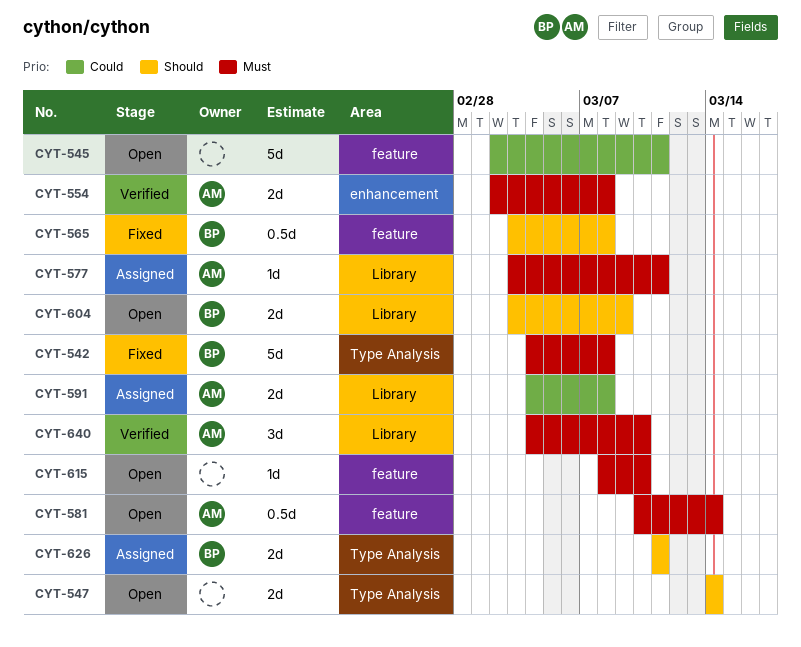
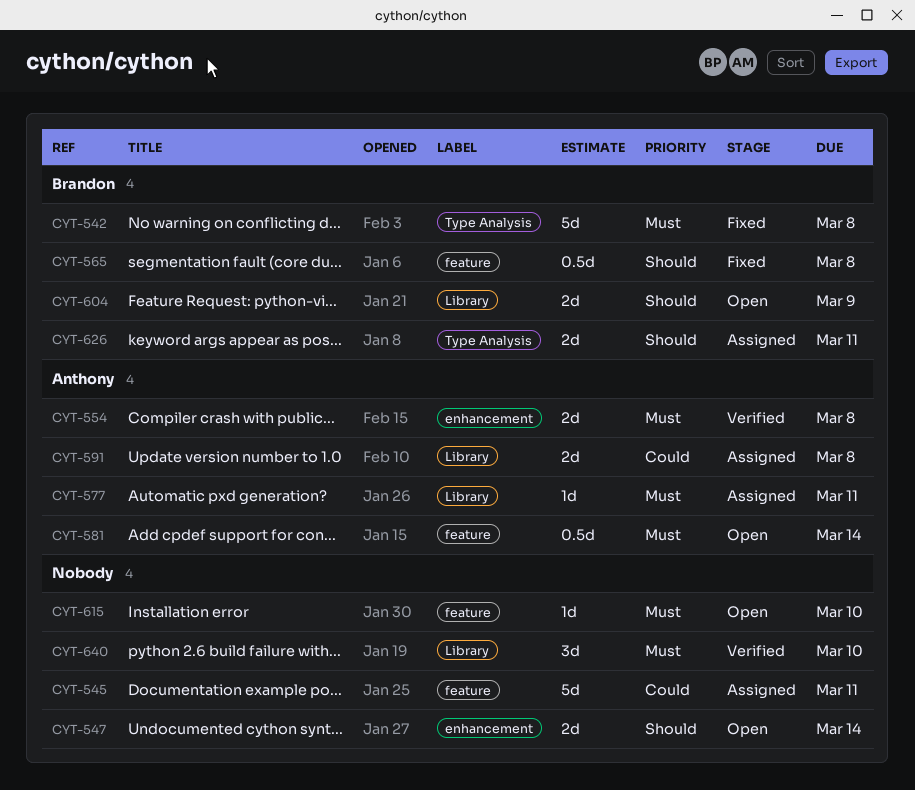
CYT-545, status: Open -> Assigned
CYT-547, label: Type Analysis -> enhancement
CYT-640, owner: Anthony -> none

